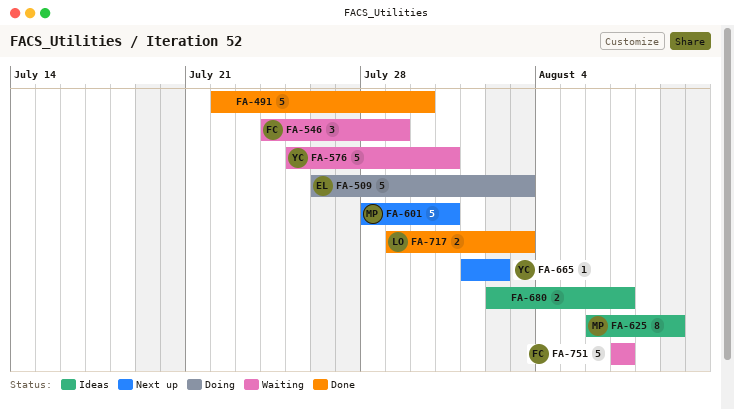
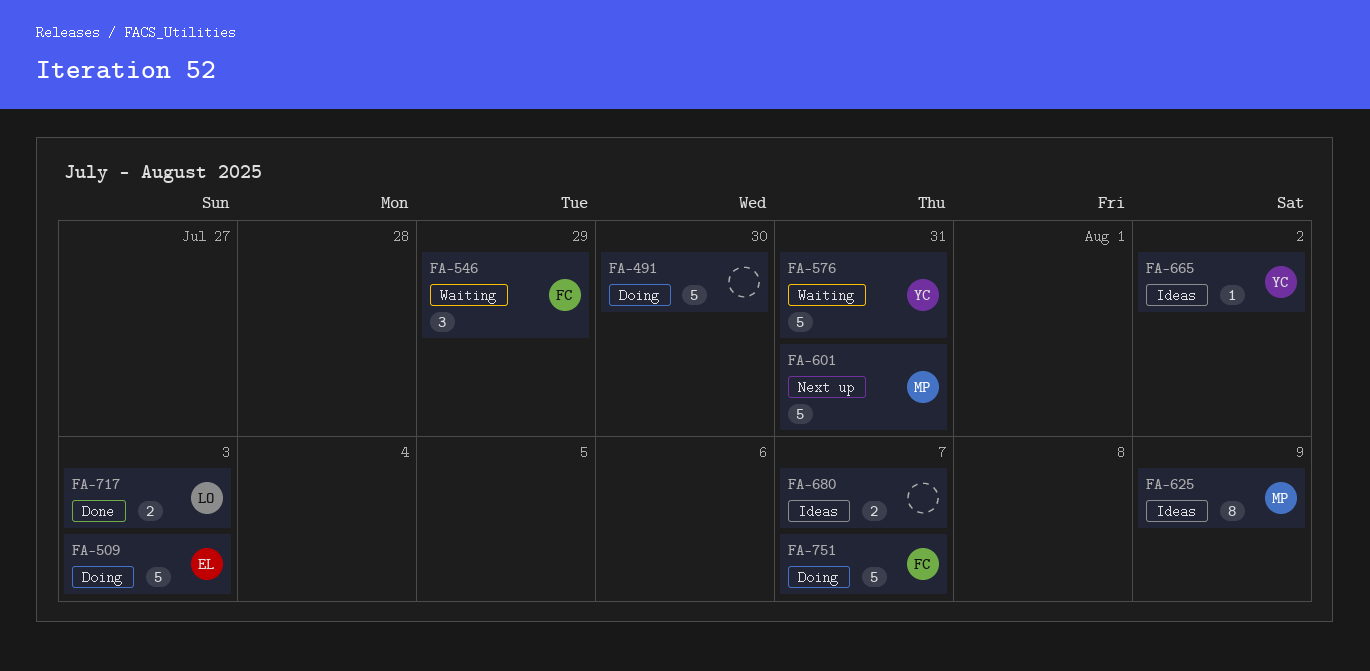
FA-491, status: Done -> Doing
FA-665, status: Next up -> Ideas
FA-751, status: Waiting -> Doing

